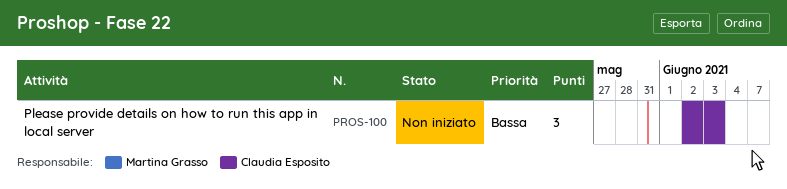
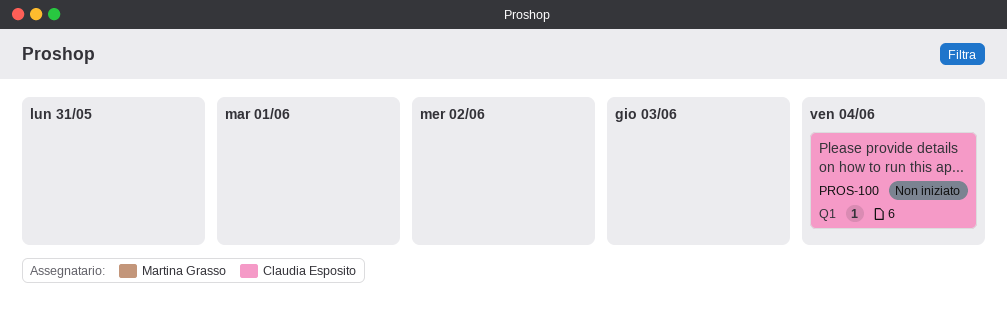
PROS-100, estimate: 3 -> 1
PROS-100, due: Jun 3 -> Jun 4

